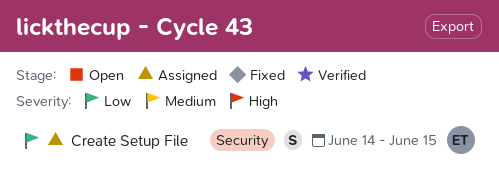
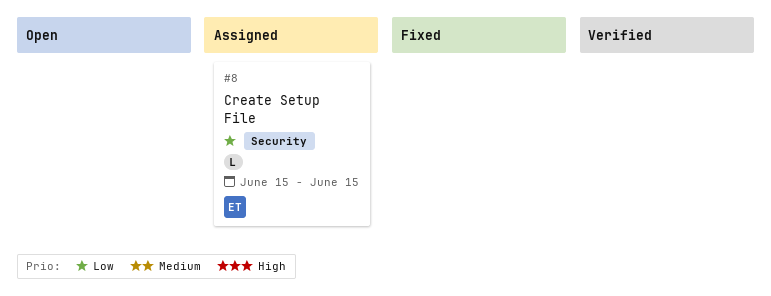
Create Setup File, estimate: S -> L
Create Setup File, start: Jun 14 -> Jun 15

